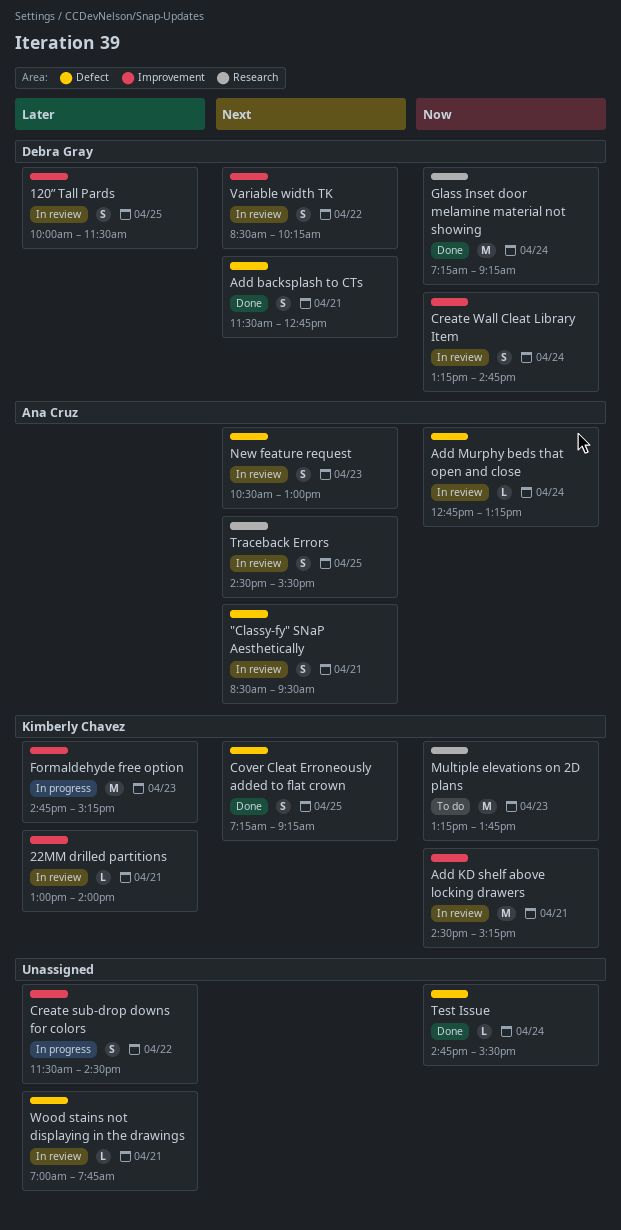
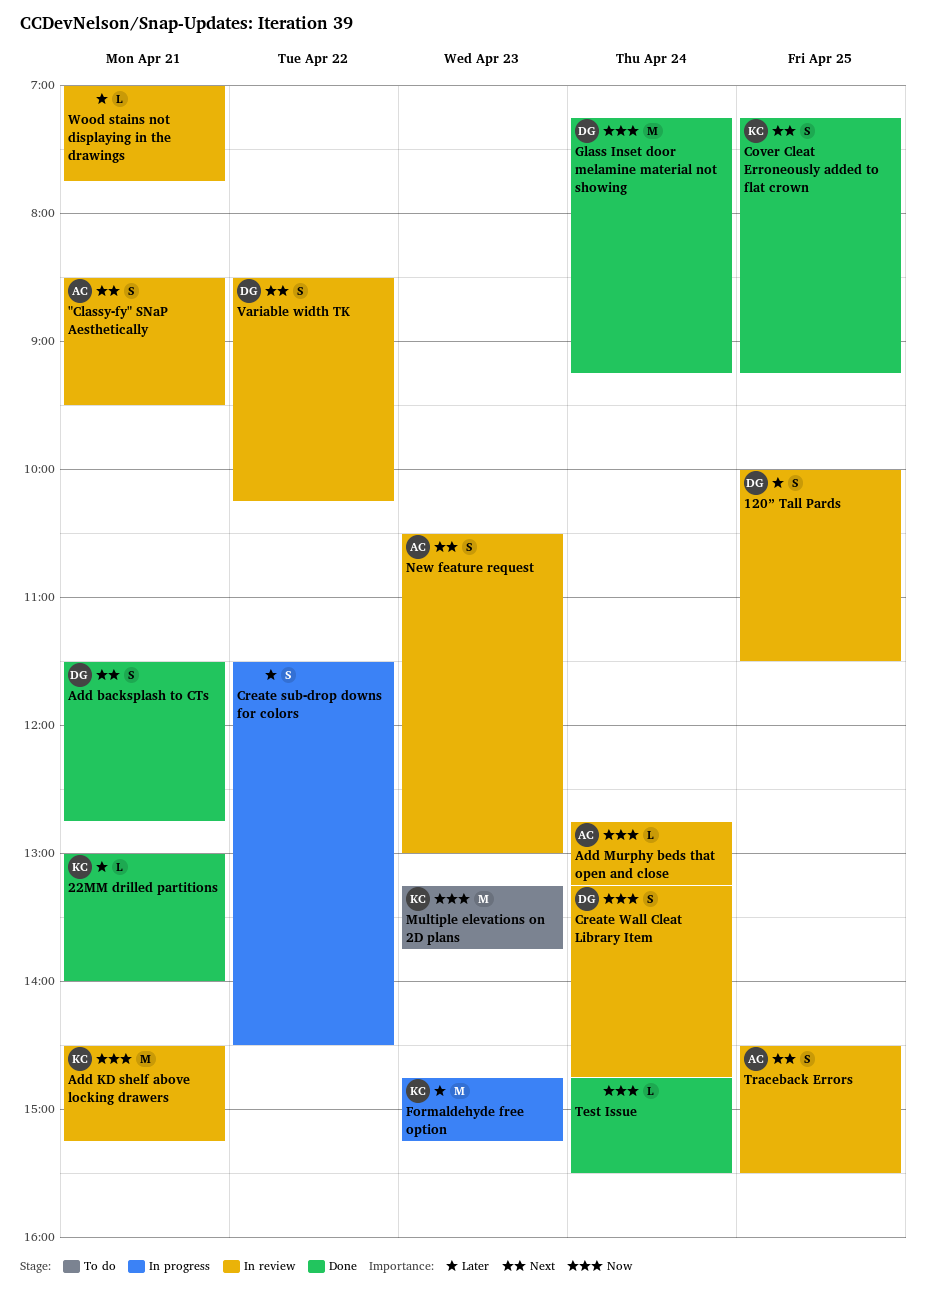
22MM drilled partitions, status: In review -> Done

